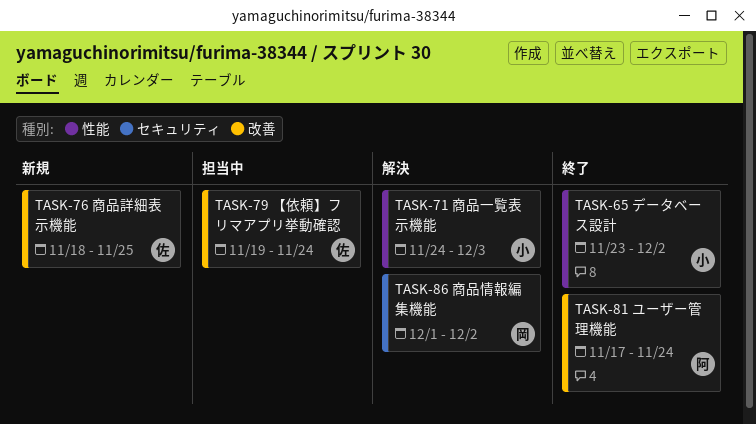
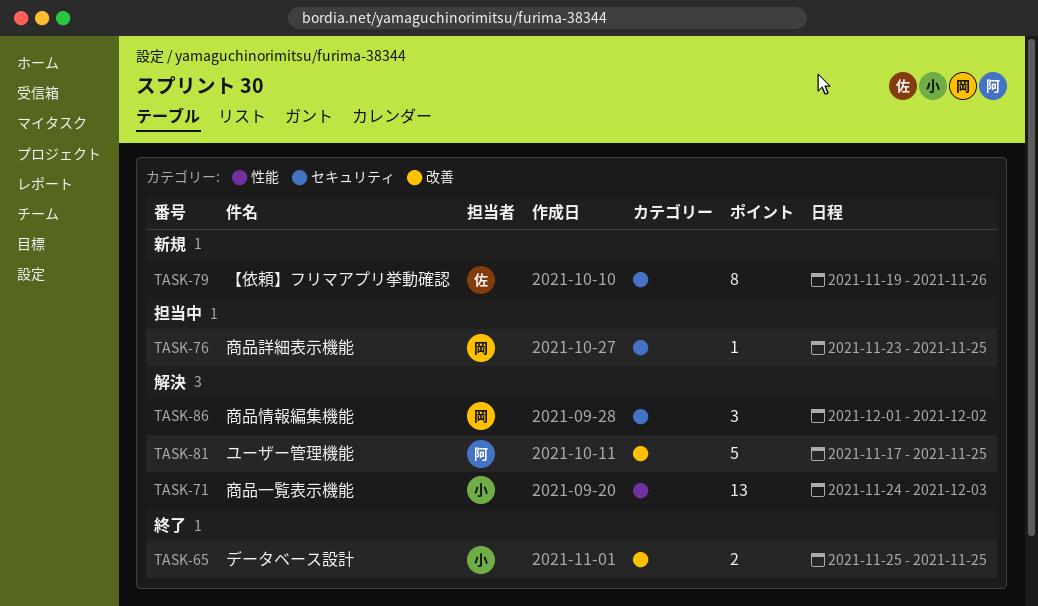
TASK-65, label: 性能 -> 改善
TASK-65, start: Nov 23 -> Nov 25
TASK-65, due: Dec 2 -> Nov 25
TASK-76, status: 新規 -> 担当中
TASK-76, owner: 佐 -> 岡
TASK-76, label: 改善 -> セキュリティ
TASK-76, start: Nov 18 -> Nov 23
TASK-79, status: 担当中 -> 新規
TASK-79, label: 改善 -> セキュリティ
TASK-79, due: Nov 24 -> Nov 26
TASK-81, status: 終了 -> 解決
TASK-81, due: Nov 24 -> Nov 25

